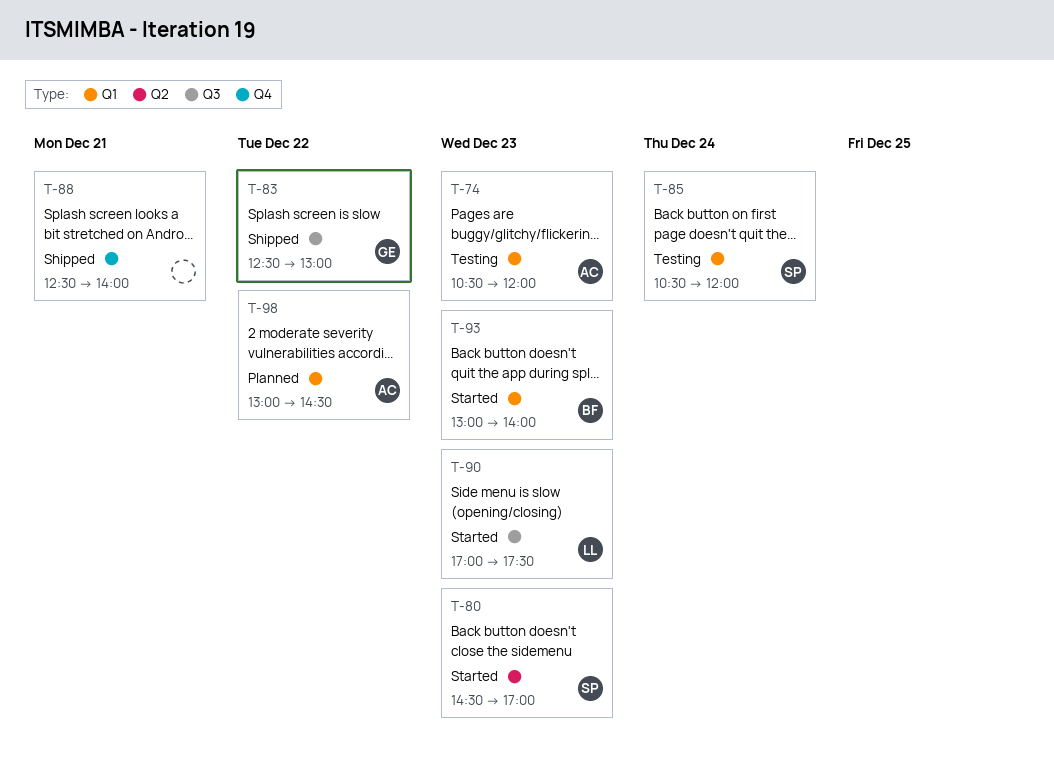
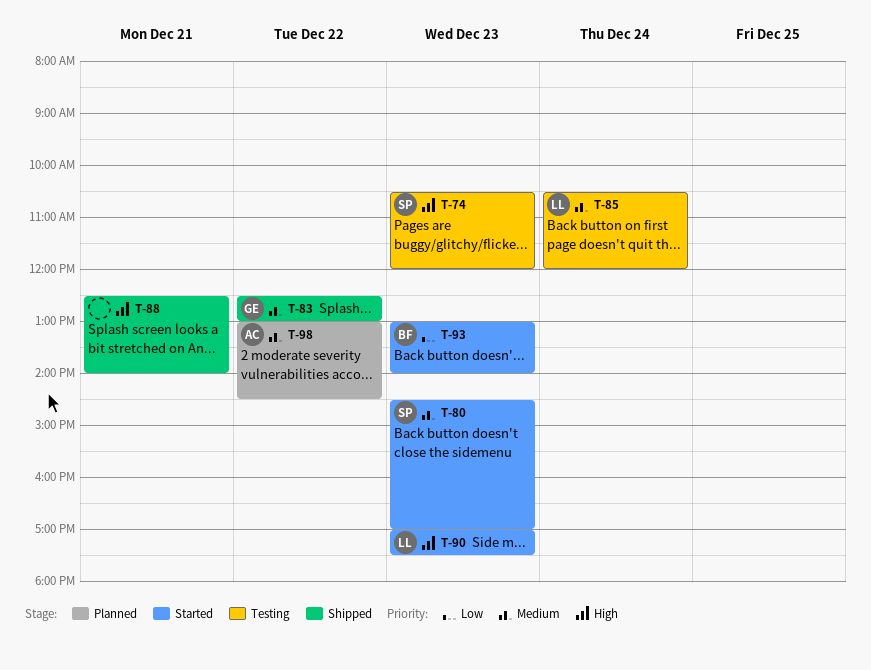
T-74, owner: AC -> SP
T-85, owner: SP -> LL

